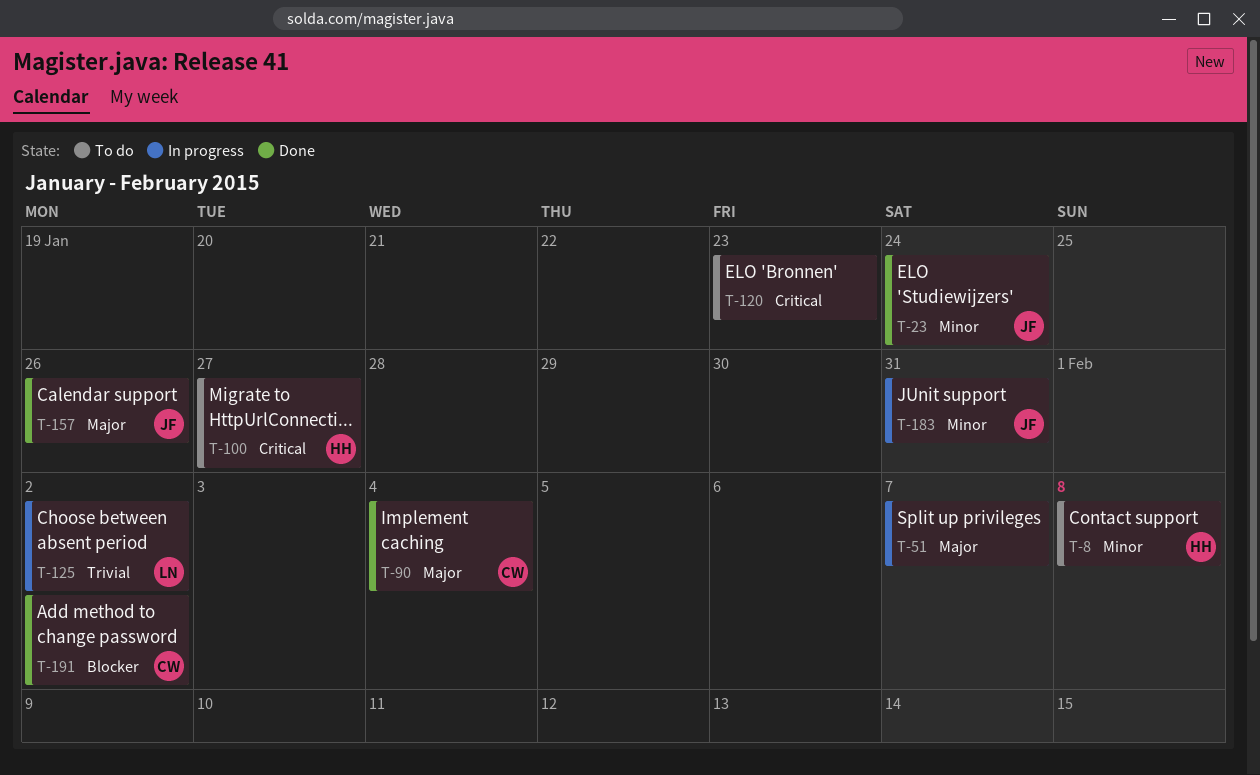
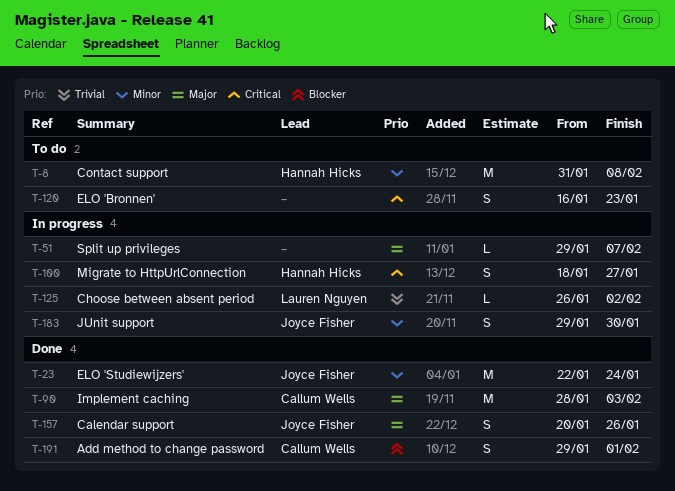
T-90, due: Feb 4 -> Feb 3
T-100, status: To do -> In progress
T-183, due: Jan 31 -> Jan 30
T-191, due: Feb 2 -> Feb 1

